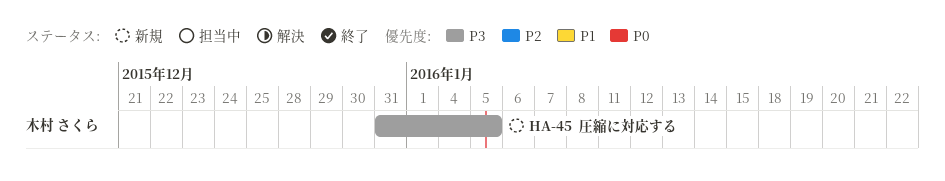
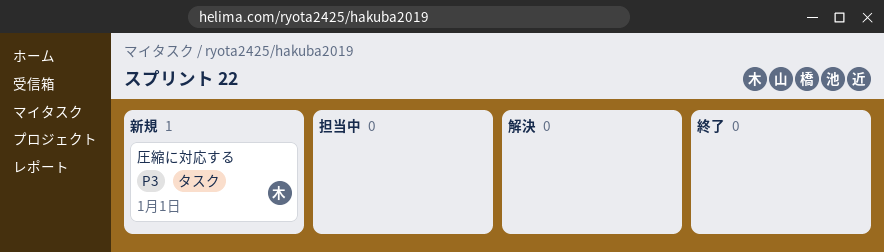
圧縮に対応する, due: Jan 5 -> Jan 1

